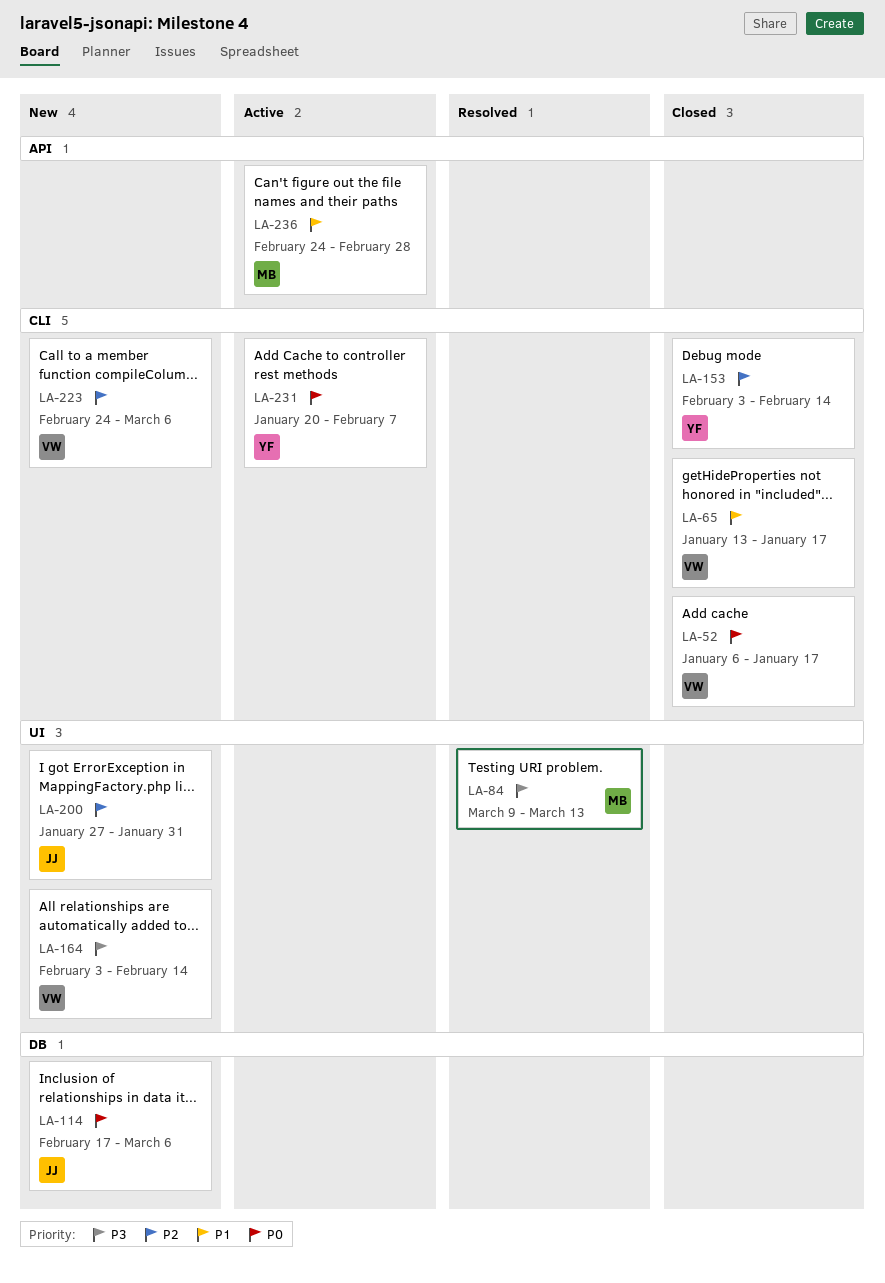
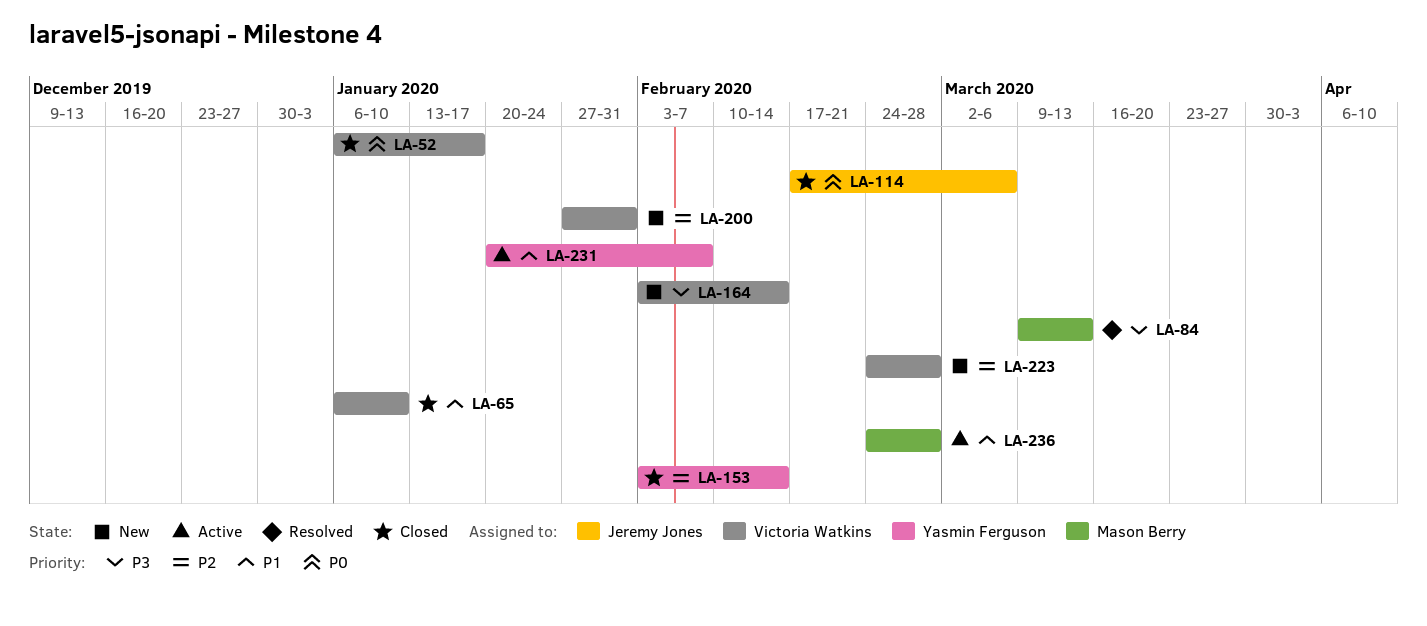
LA-65, start: Jan 13 -> Jan 6
LA-65, due: Jan 17 -> Jan 10
LA-114, status: New -> Closed
LA-200, owner: Jeremy Jones -> Victoria Watkins
LA-223, due: Mar 6 -> Feb 28
LA-231, priority: P0 -> P1

